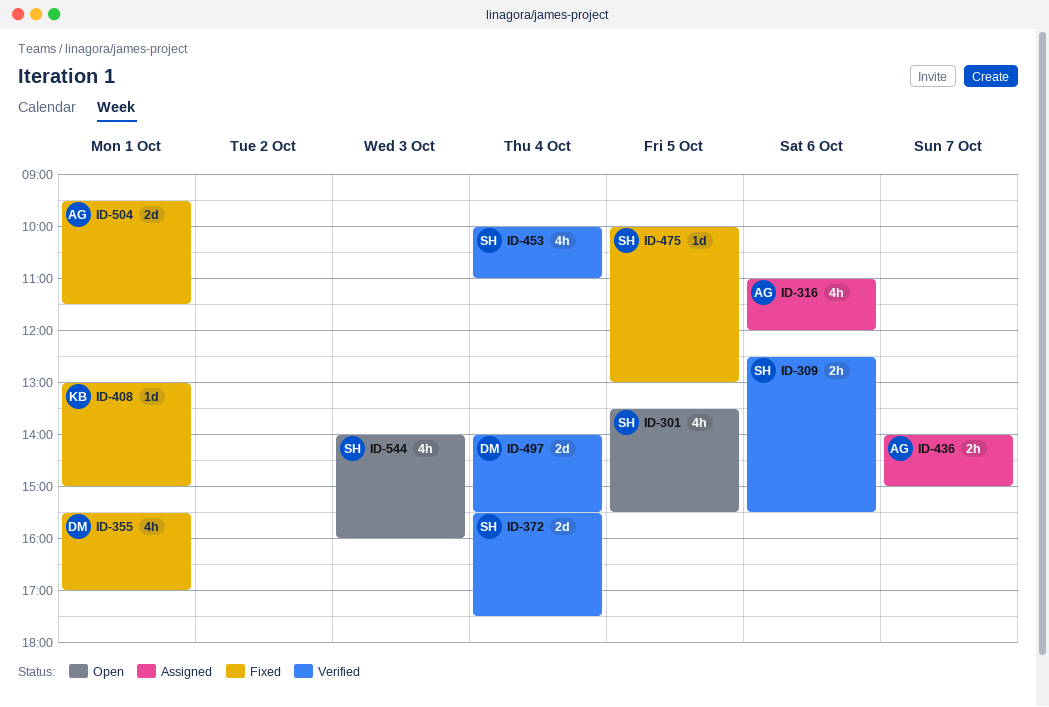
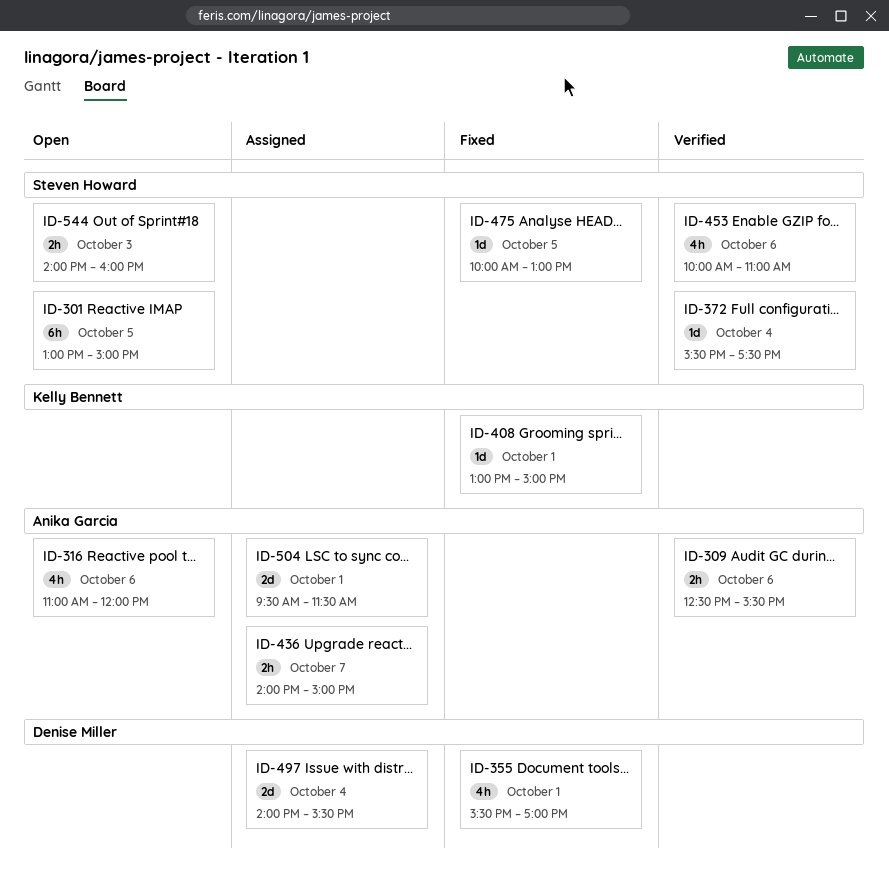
ID-301, estimate: 4h -> 6h
ID-301, begins: 13:30 -> 13:00
ID-301, ends: 15:30 -> 15:00
ID-309, owner: Steven Howard -> Anika Garcia
ID-316, status: Assigned -> Open
ID-372, estimate: 2d -> 1d
ID-453, day: Oct 4 -> Oct 6
ID-497, status: Verified -> Assigned
ID-504, status: Fixed -> Assigned
ID-544, estimate: 4h -> 2h

